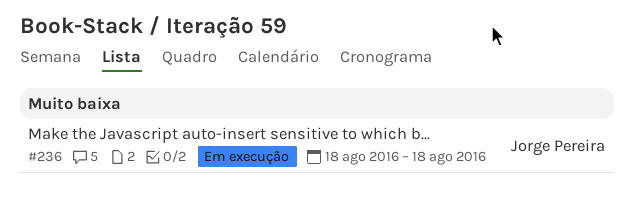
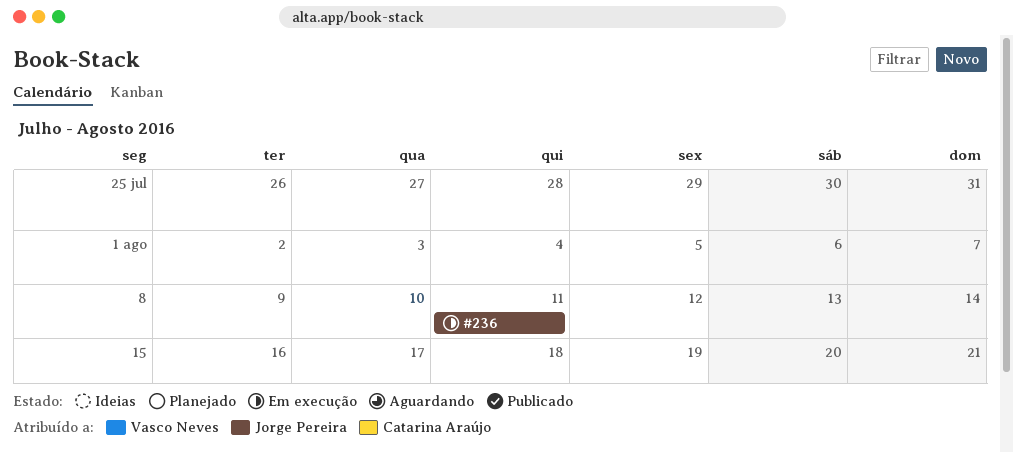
#236, start: Aug 18 -> Aug 11
#236, due: Aug 18 -> Aug 11

